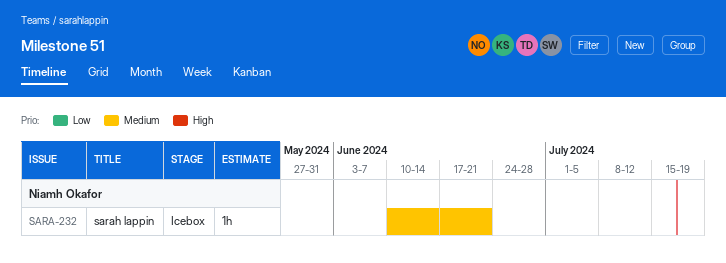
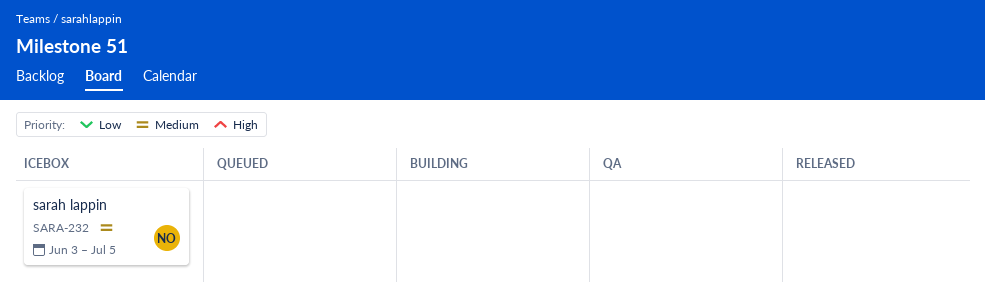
SARA-232, start: Jun 10 -> Jun 3
SARA-232, due: Jun 21 -> Jul 5

